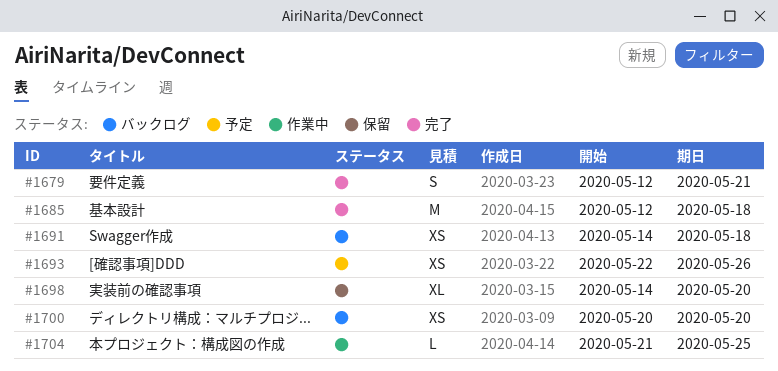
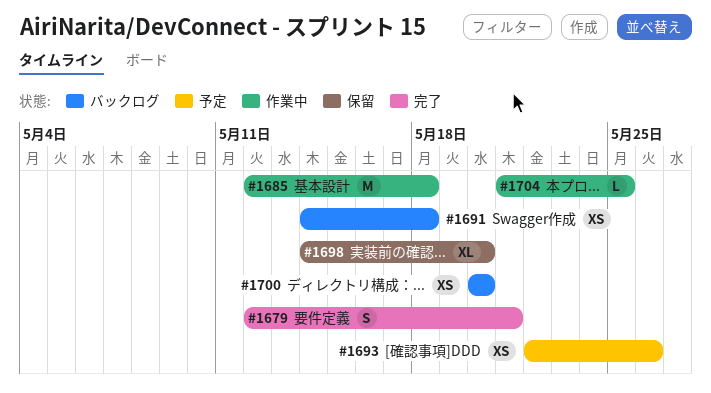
#1685, status: 完了 -> 作業中

